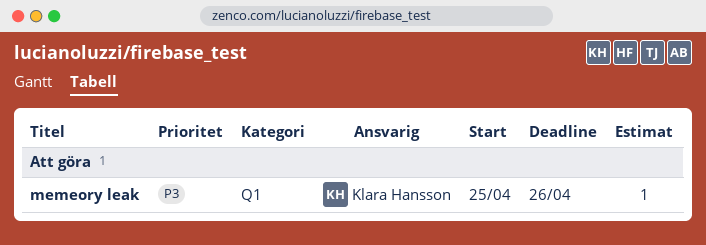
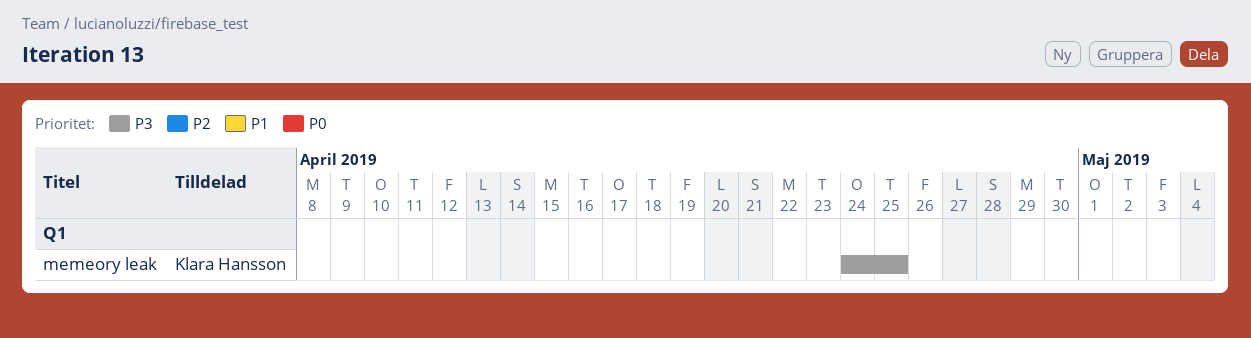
memeory leak, start: Apr 25 -> Apr 24
memeory leak, due: Apr 26 -> Apr 25

